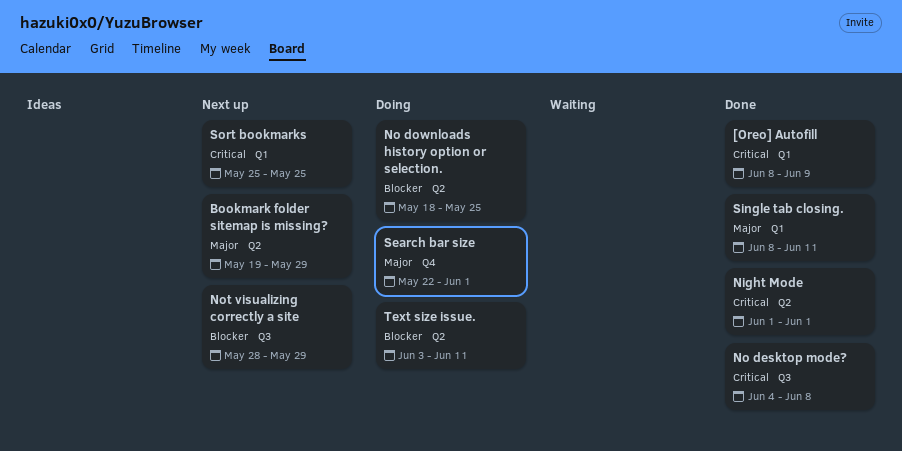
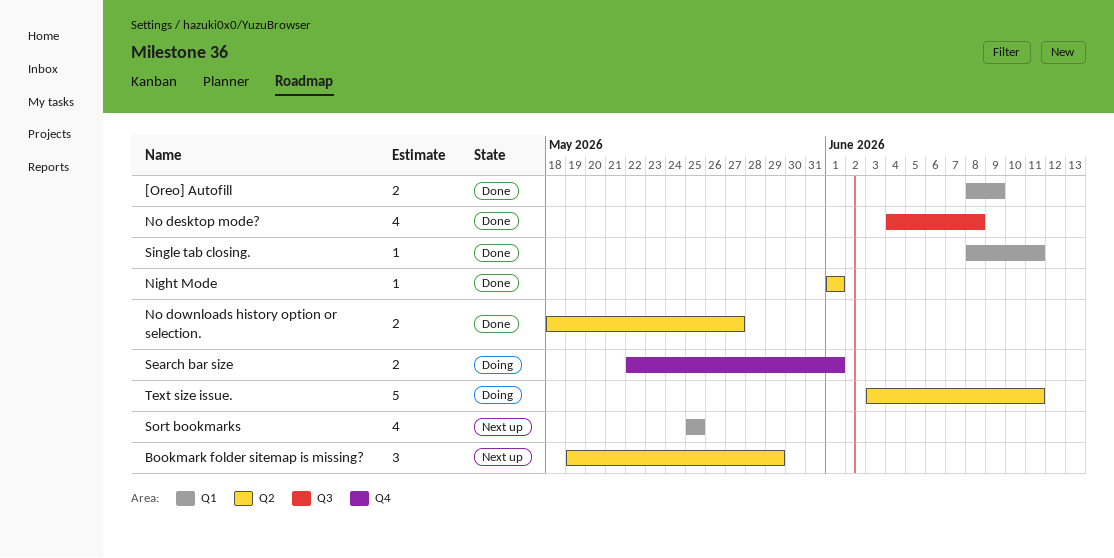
No downloads history option or selection., status: Doing -> Done
No downloads history option or selection., due: May 25 -> May 27
Not visualizing correctly a site: present -> none

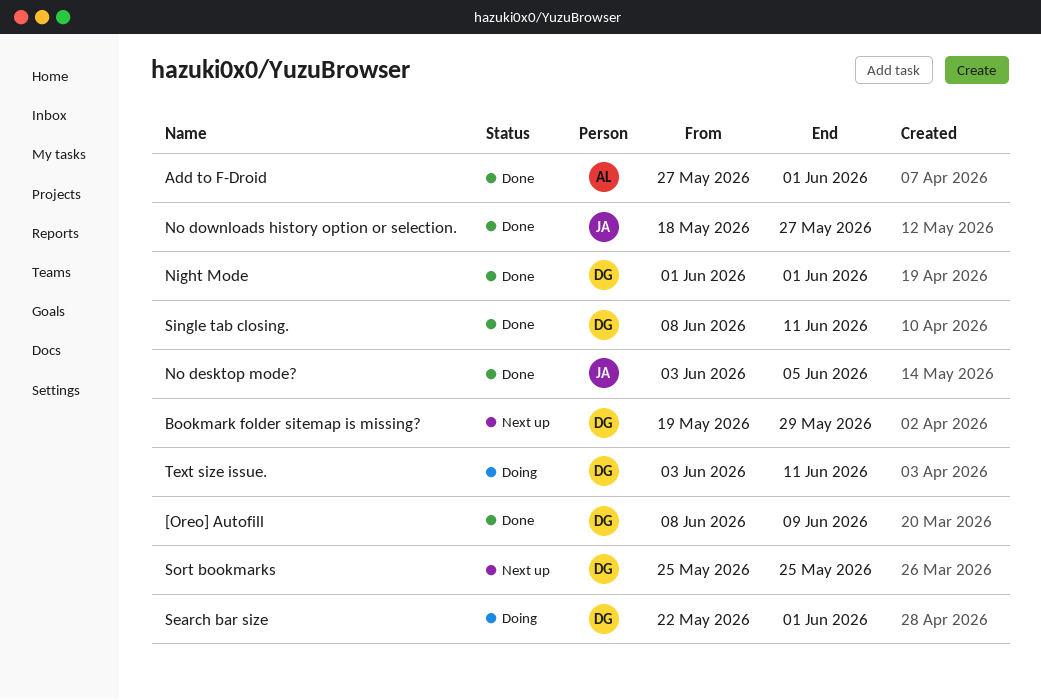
Add to F-Droid: none -> present
No desktop mode?, start: Jun 4 -> Jun 3
No desktop mode?, due: Jun 8 -> Jun 5

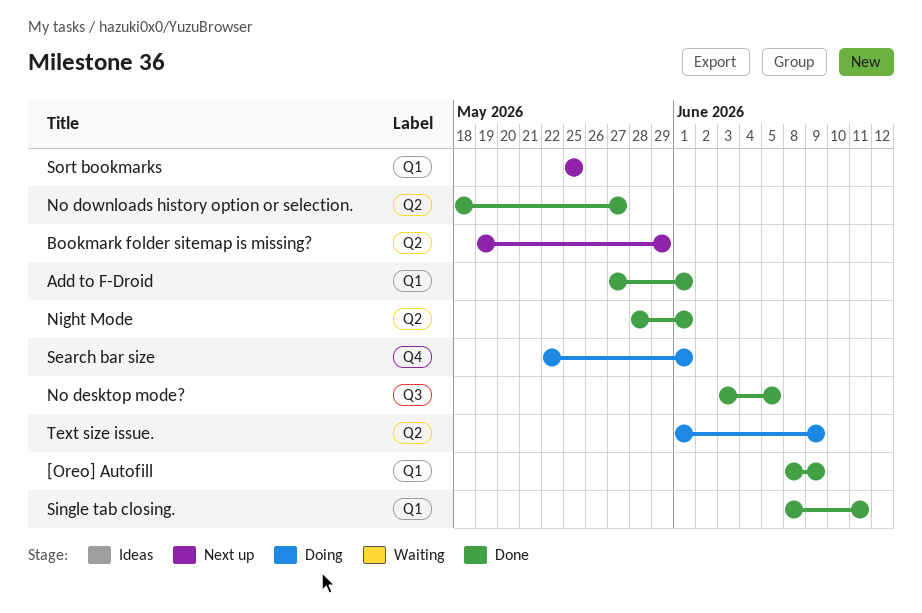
Night Mode, start: Jun 1 -> May 28
Text size issue., start: Jun 3 -> Jun 1
Text size issue., due: Jun 11 -> Jun 9

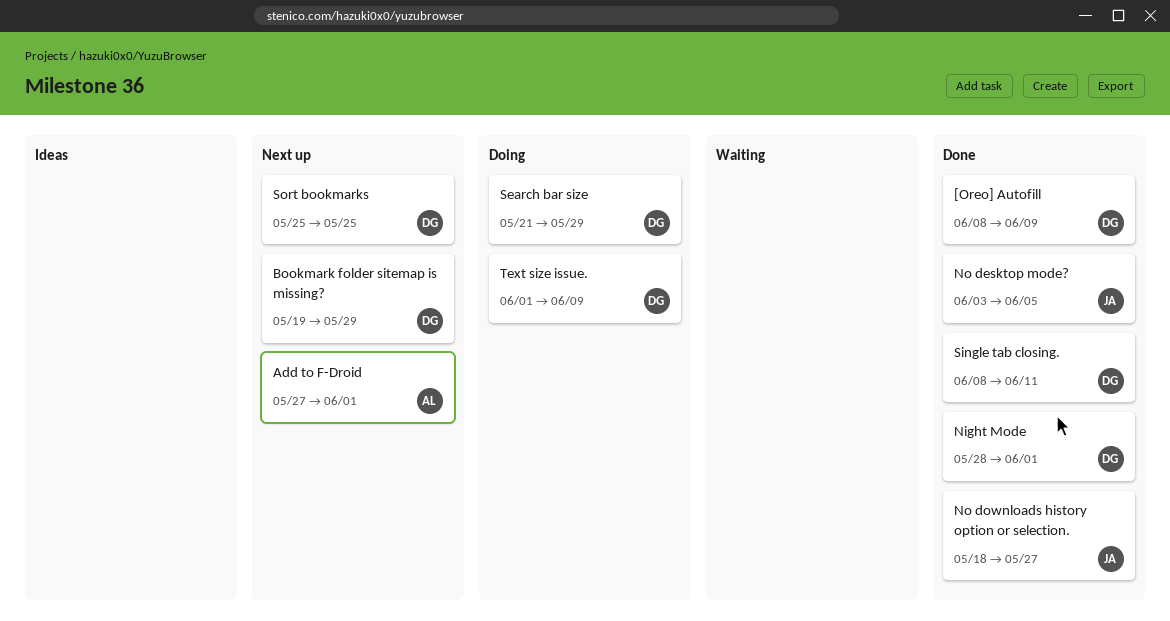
Add to F-Droid, status: Done -> Next up
Search bar size, start: May 22 -> May 21
Search bar size, due: Jun 1 -> May 29

